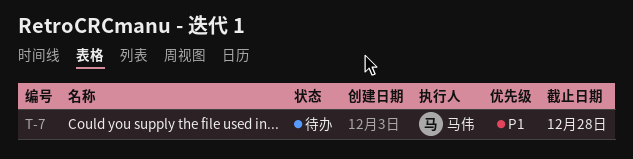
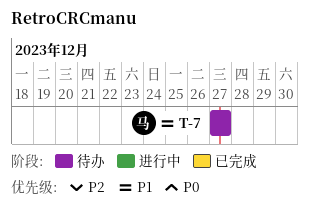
T-7, due: Dec 28 -> Dec 27

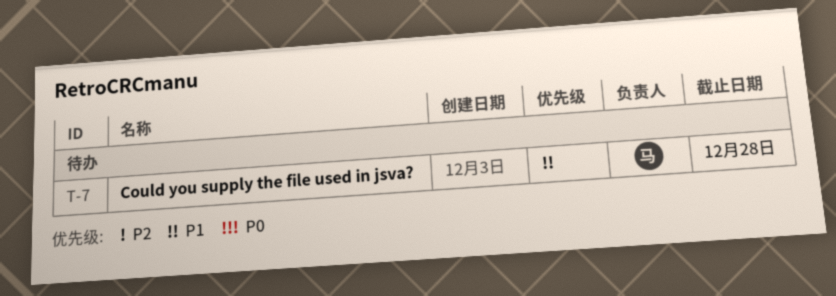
T-7, due: Dec 27 -> Dec 28

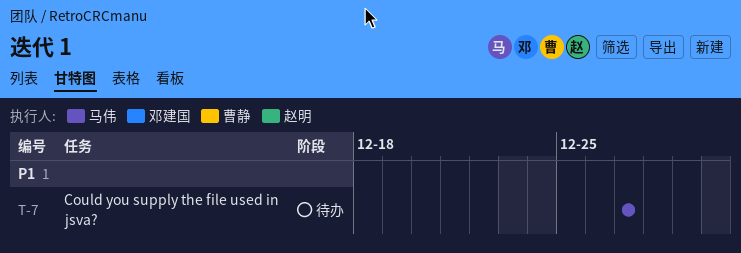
T-7, due: Dec 28 -> Dec 27

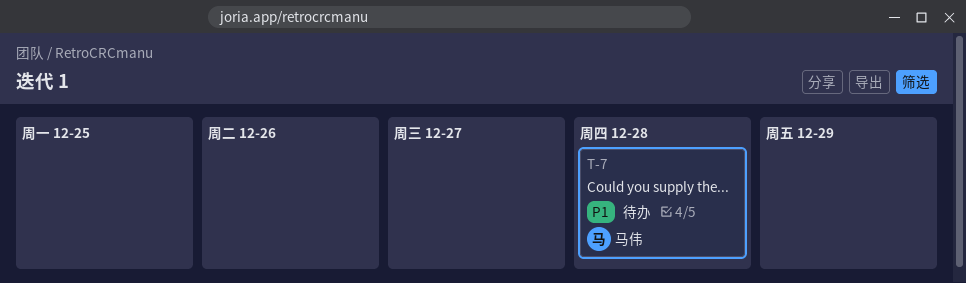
T-7, due: Dec 27 -> Dec 28

